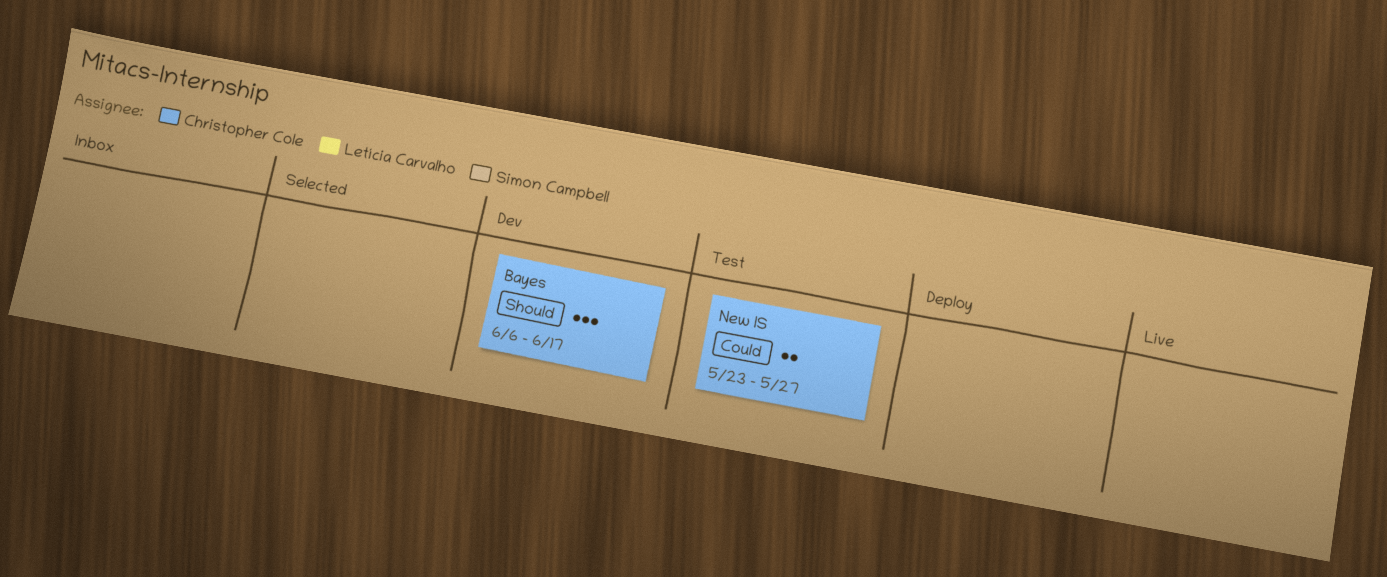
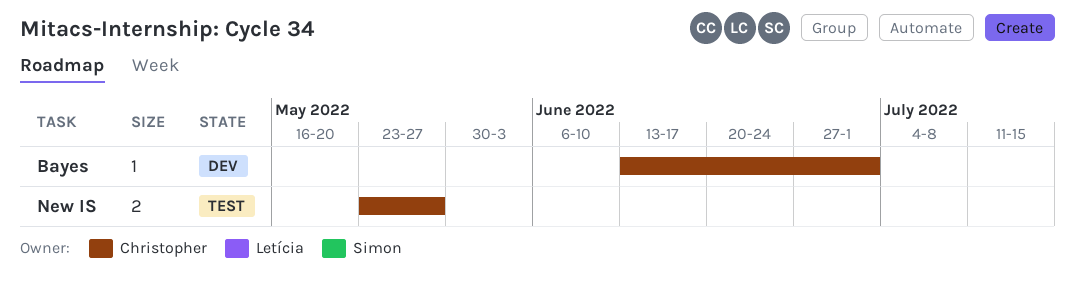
Bayes, estimate: 3 -> 1
Bayes, start: Jun 6 -> Jun 13
Bayes, due: Jun 17 -> Jul 1

